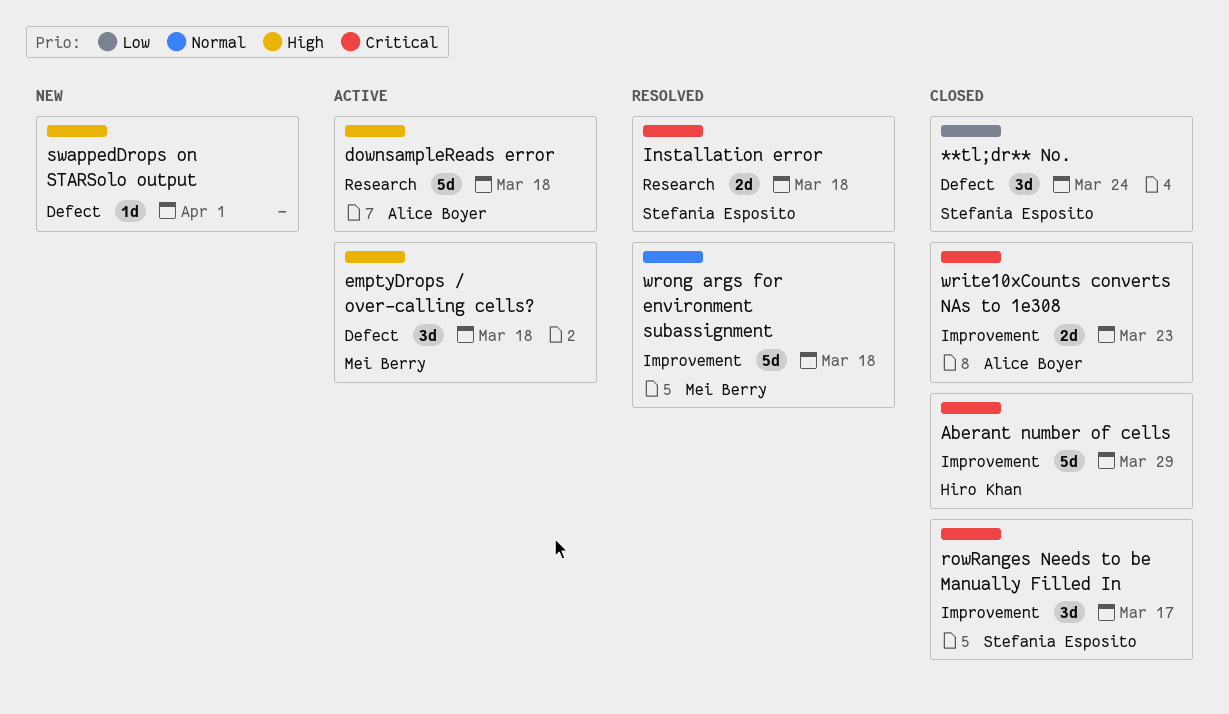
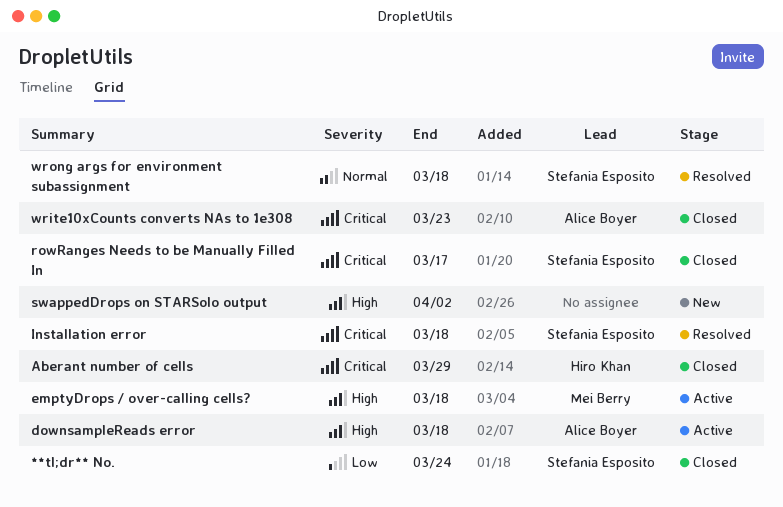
swappedDrops on STARSolo output, due: Apr 1 -> Apr 2
wrong args for environment subassignment, owner: Mei Berry -> Stefania Esposito

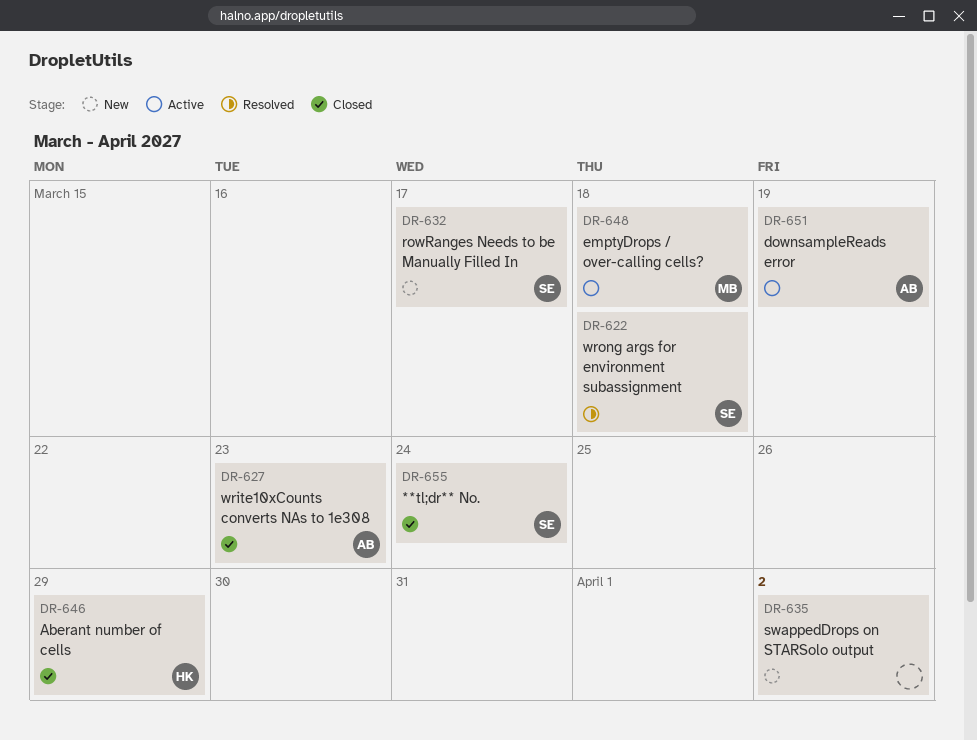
downsampleReads error, due: Mar 18 -> Mar 19
Installation error: present -> none
rowRanges Needs to be Manually Filled In, status: Closed -> New

